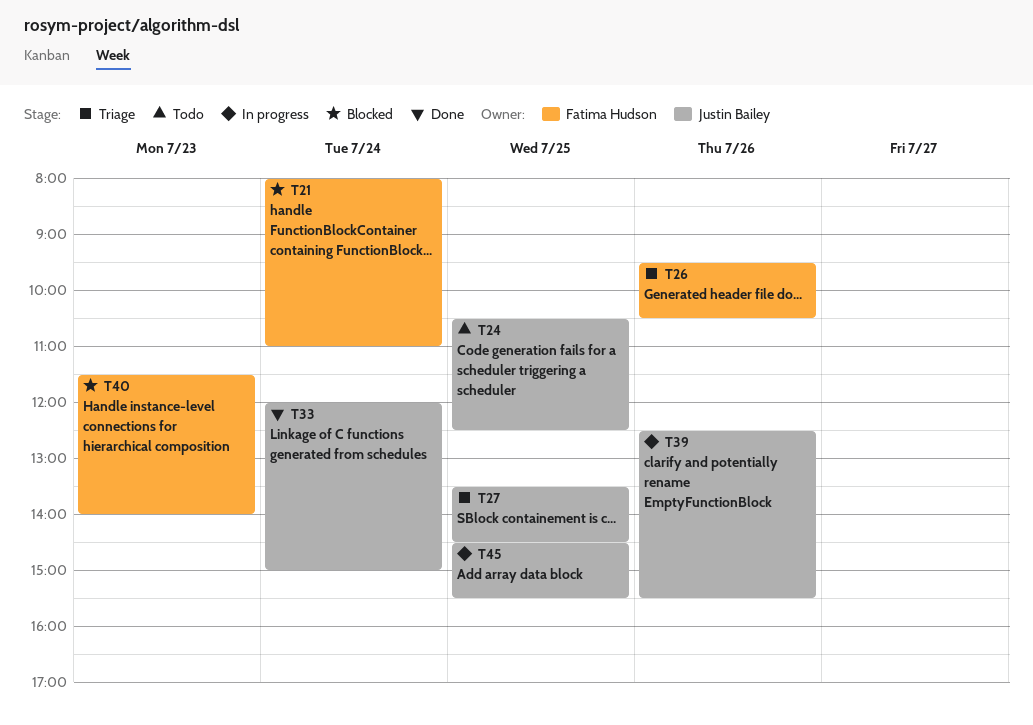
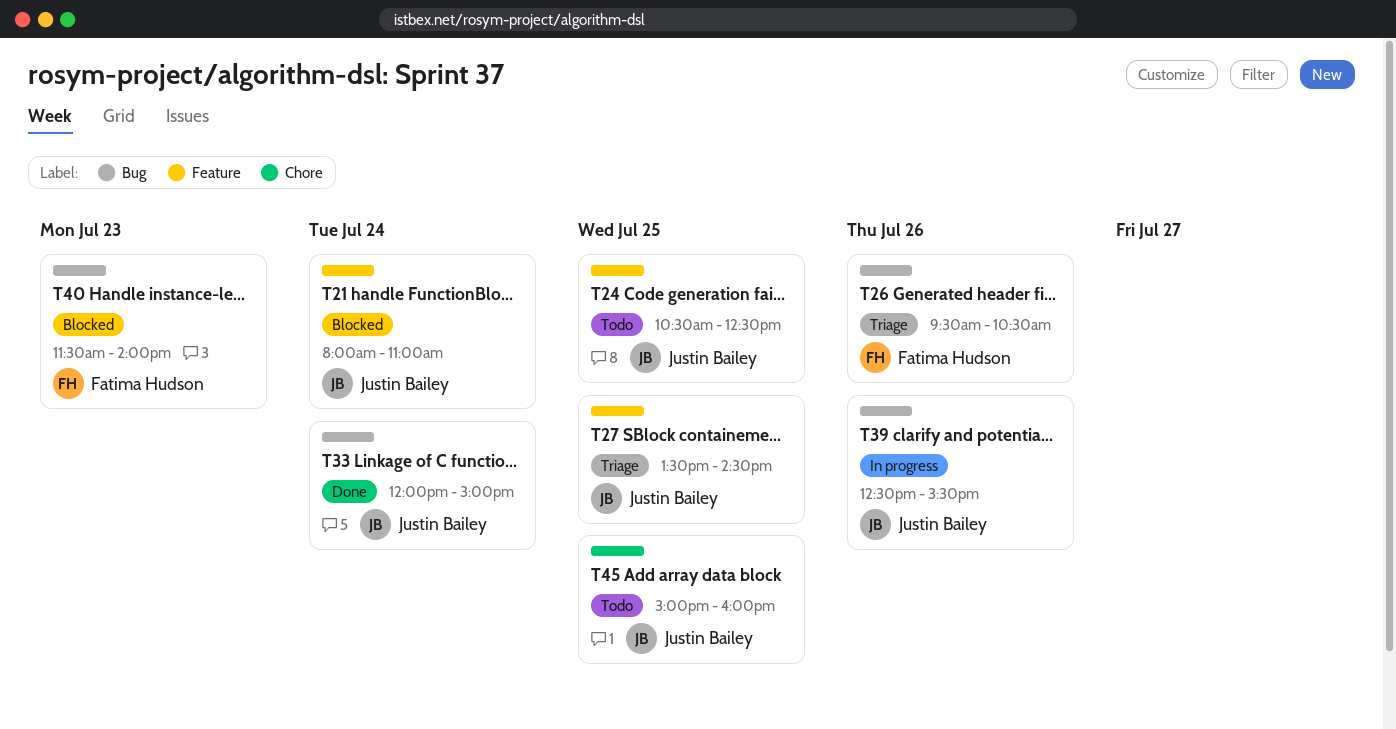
T21, owner: Fatima Hudson -> Justin Bailey
T45, status: In progress -> Todo
T45, begins: 14:30 -> 15:00
T45, ends: 15:30 -> 16:00

